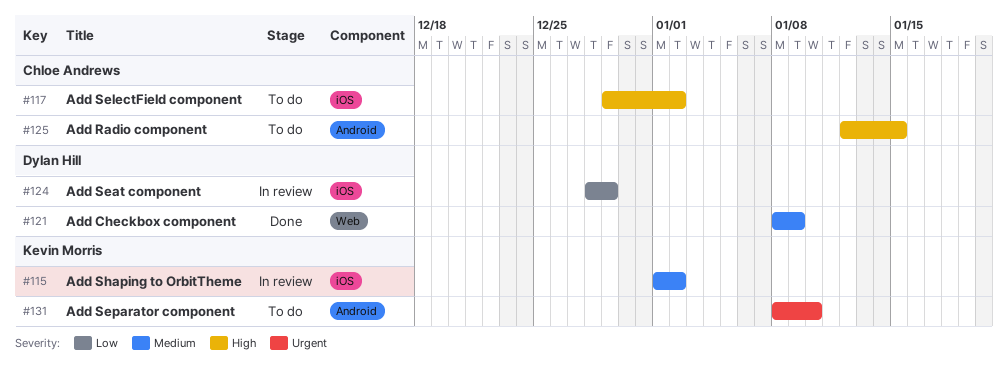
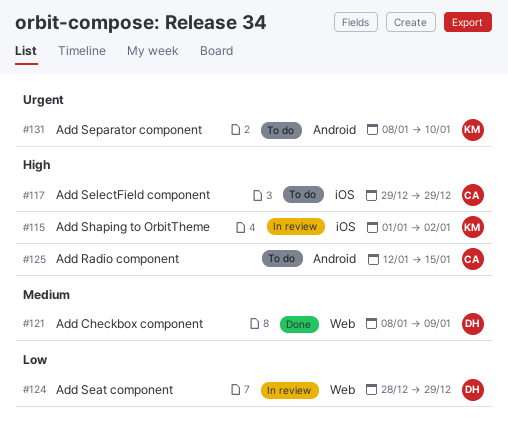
#115, priority: Medium -> High
#117, due: Jan 2 -> Dec 29
#124, label: iOS -> Web

